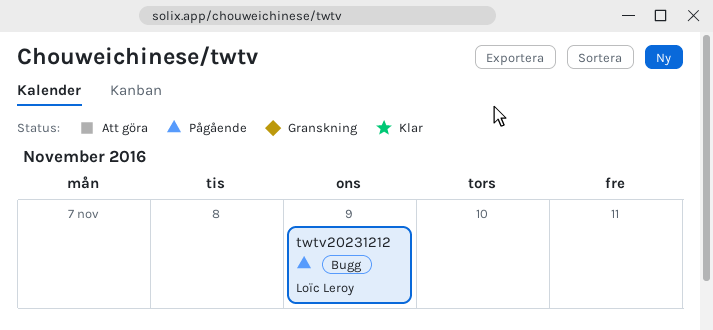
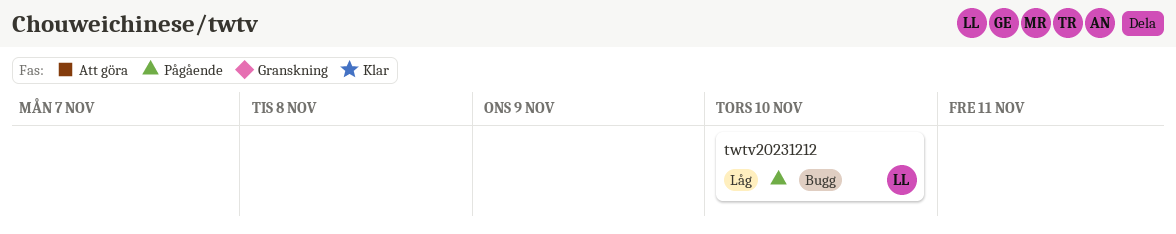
twtv20231212, due: Nov 9 -> Nov 10

